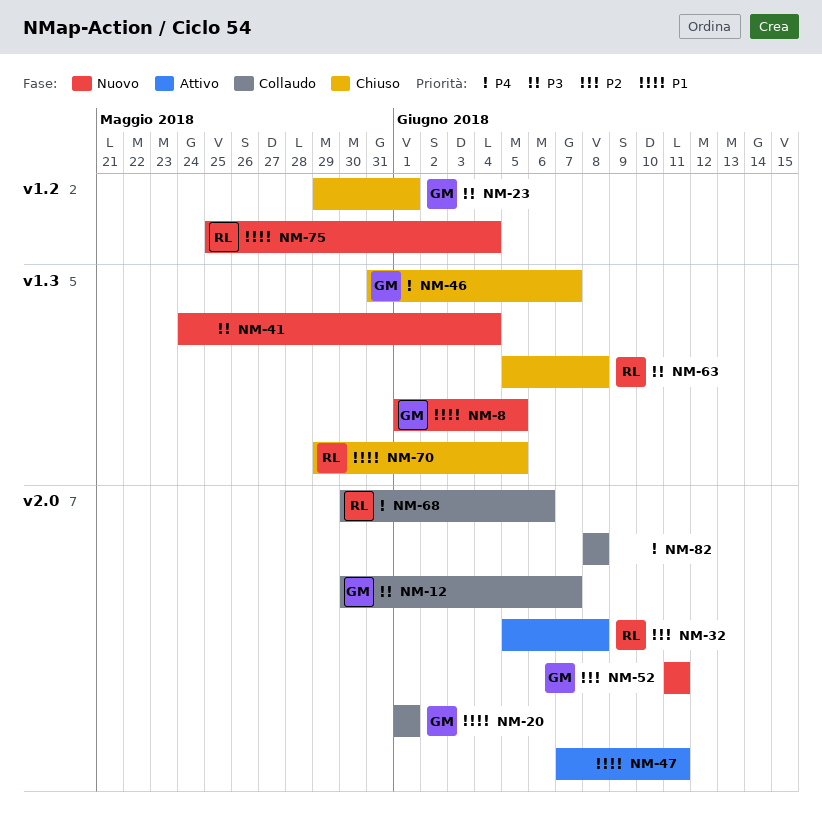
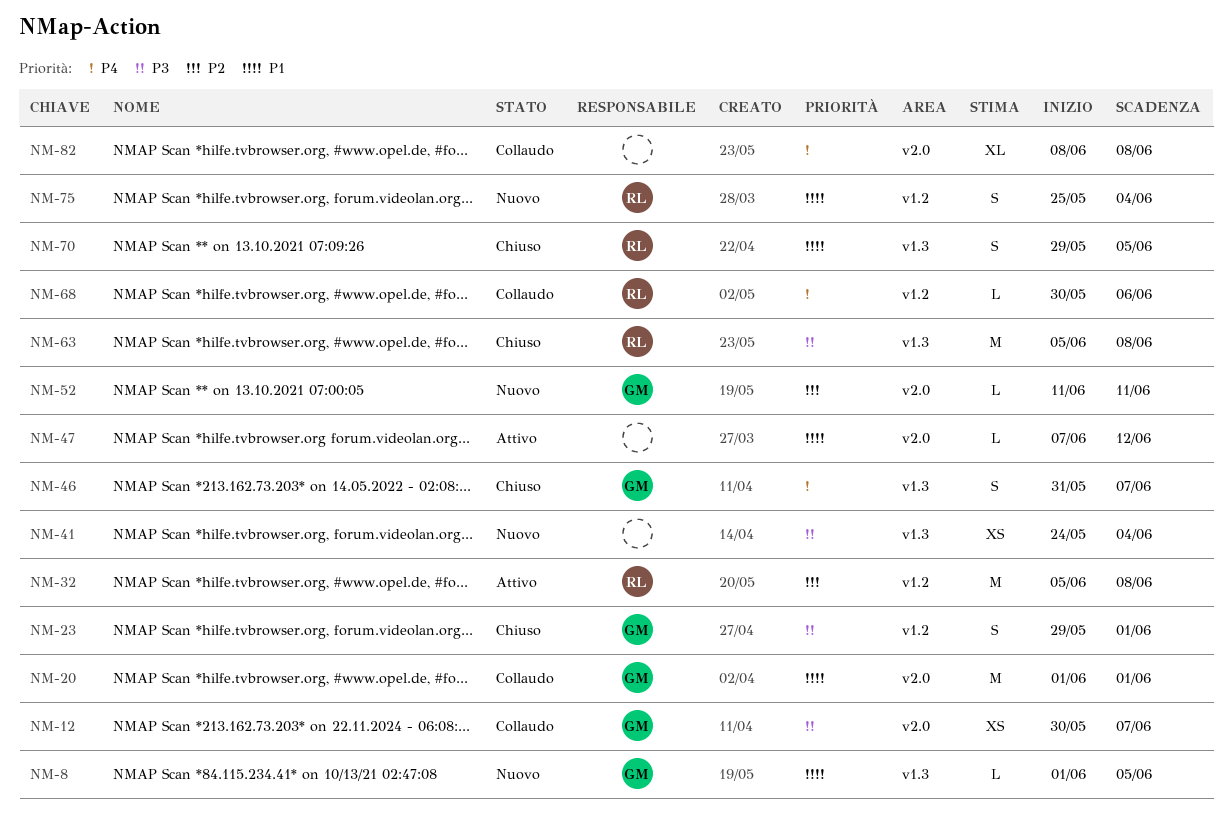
NM-32, label: v2.0 -> v1.2
NM-47, due: Jun 11 -> Jun 12
NM-68, label: v2.0 -> v1.2

